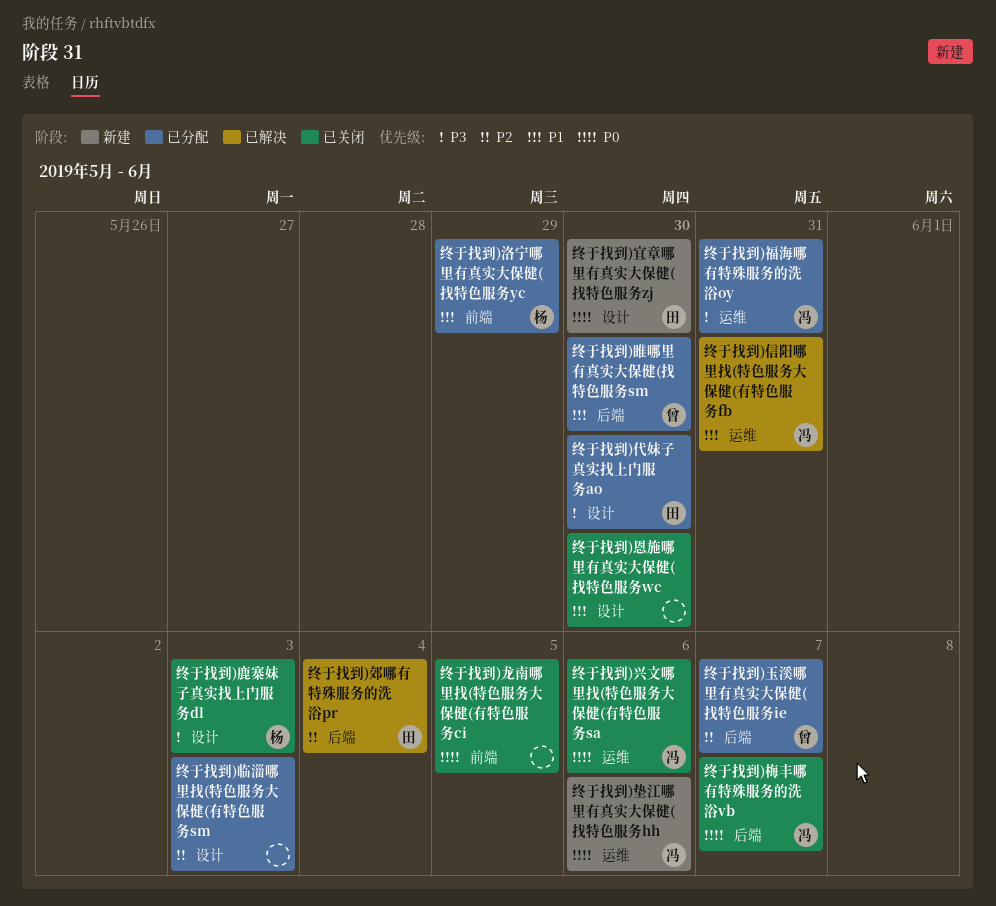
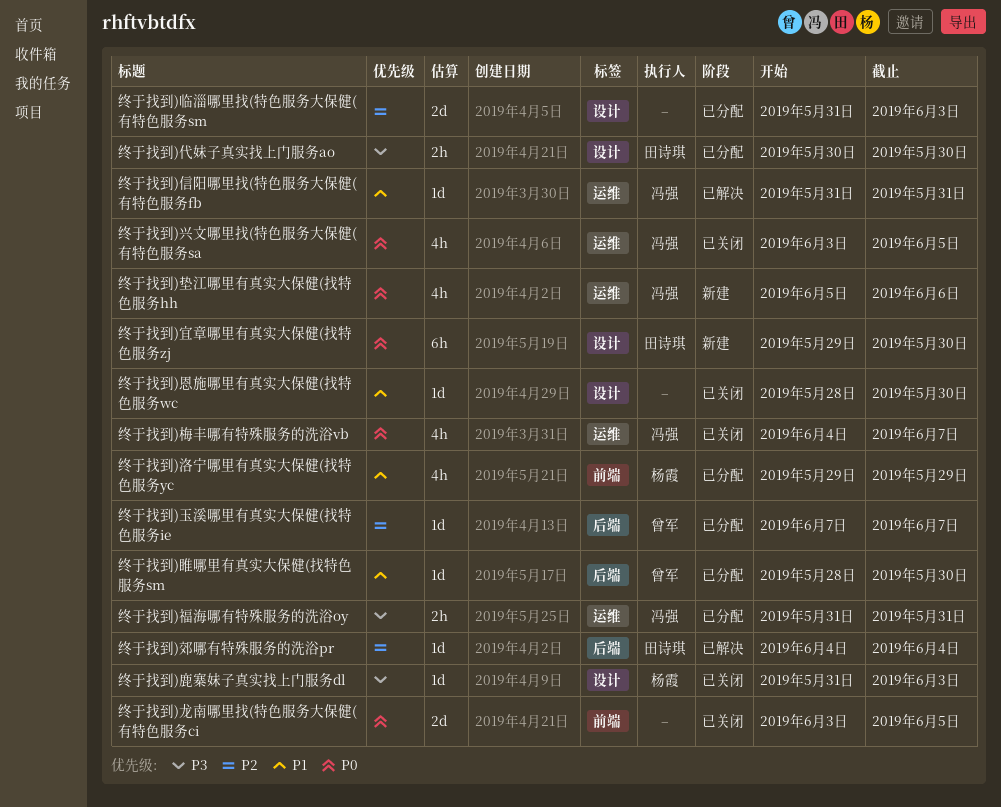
终于找到)兴文哪里找(特色服务大保健(有特色服务sa, due: Jun 6 -> Jun 5
终于找到)梅丰哪有特殊服务的洗浴vb, label: 后端 -> 运维

